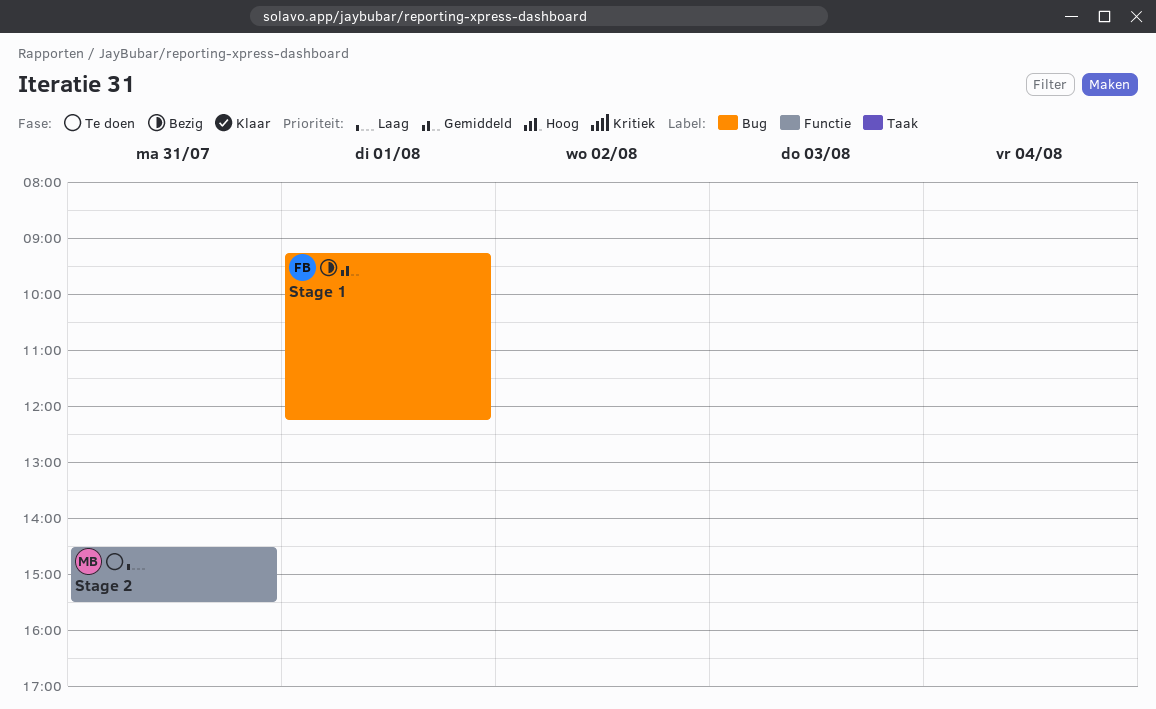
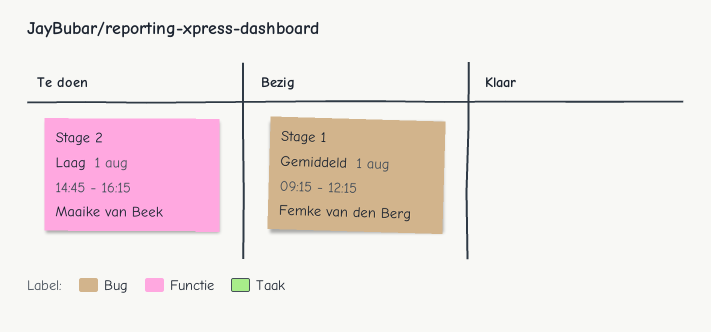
Stage 2, day: Jul 31 -> Aug 1
Stage 2, begins: 14:30 -> 14:45
Stage 2, ends: 15:30 -> 16:15

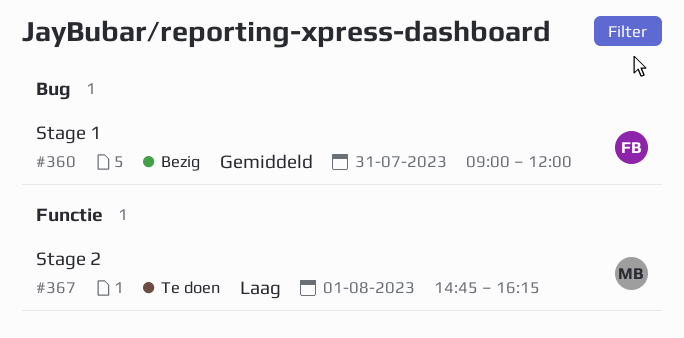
Stage 1, day: Aug 1 -> Jul 31
Stage 1, begins: 09:15 -> 09:00
Stage 1, ends: 12:15 -> 12:00

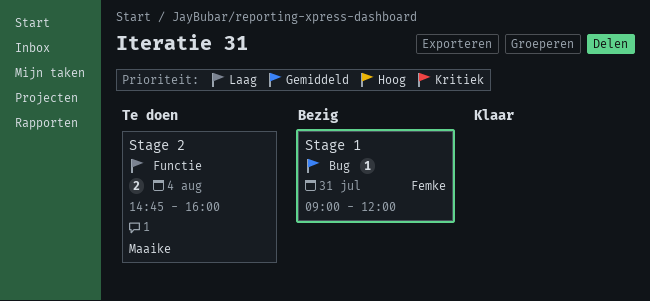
Stage 2, day: Aug 1 -> Aug 4
Stage 2, ends: 16:15 -> 16:00

